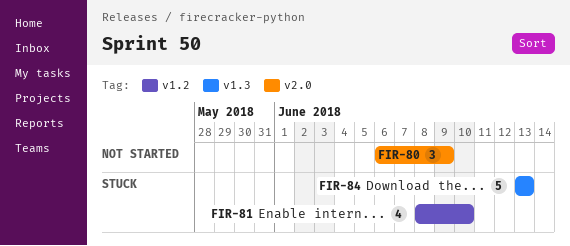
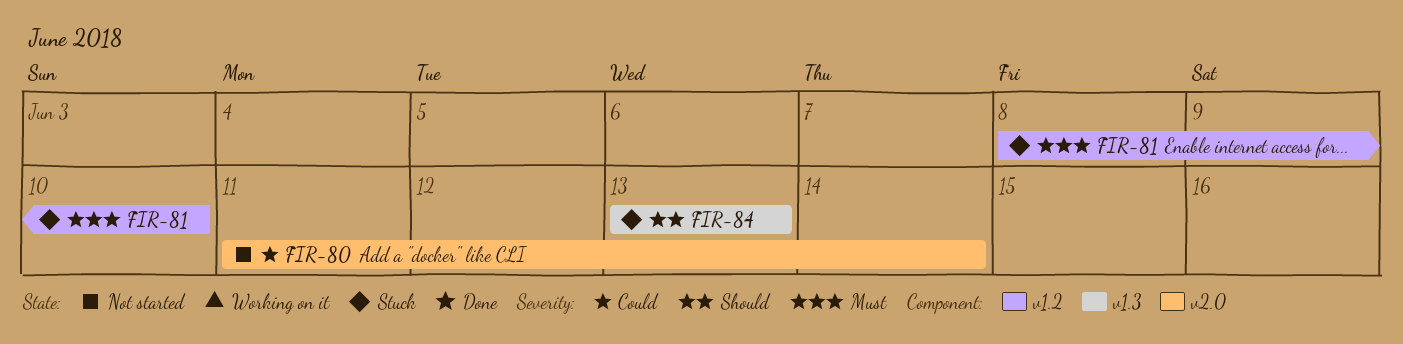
FIR-80, start: Jun 6 -> Jun 11
FIR-80, due: Jun 9 -> Jun 14

